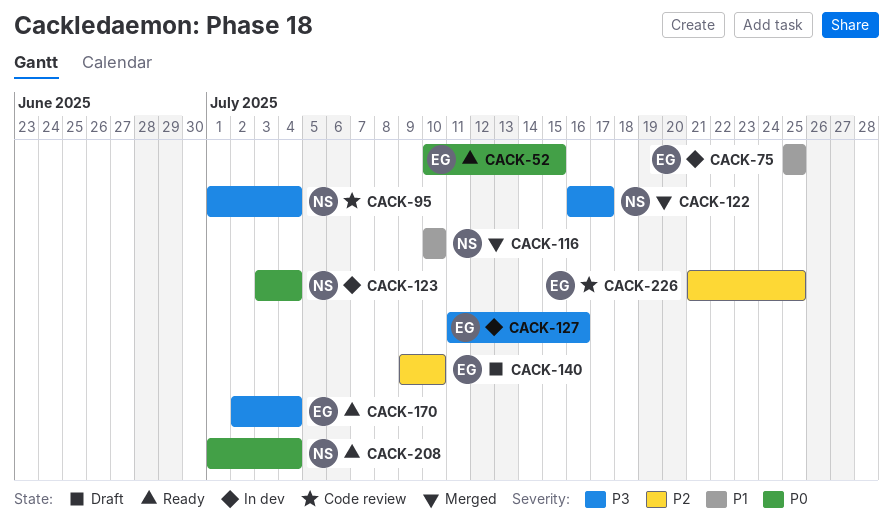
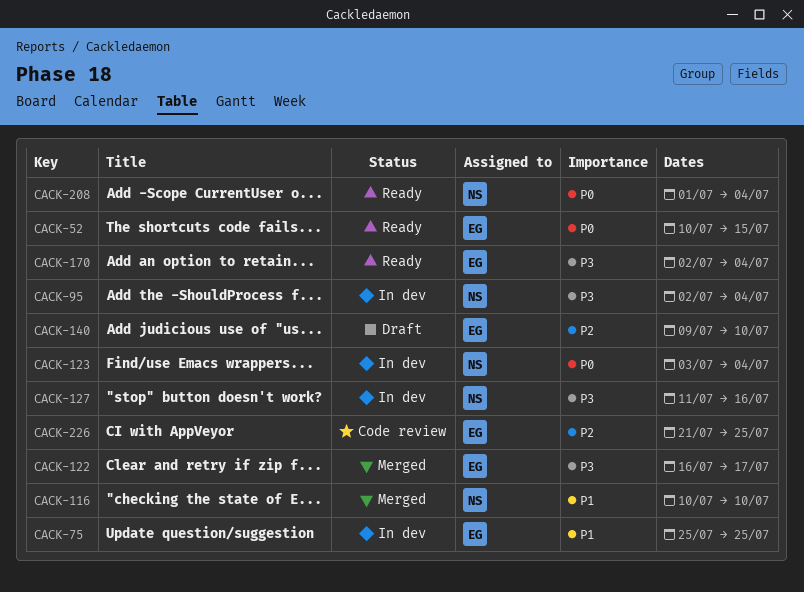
CACK-95, status: Code review -> In dev
CACK-95, start: Jul 1 -> Jul 2
CACK-122, owner: NS -> EG
CACK-127, owner: EG -> NS

